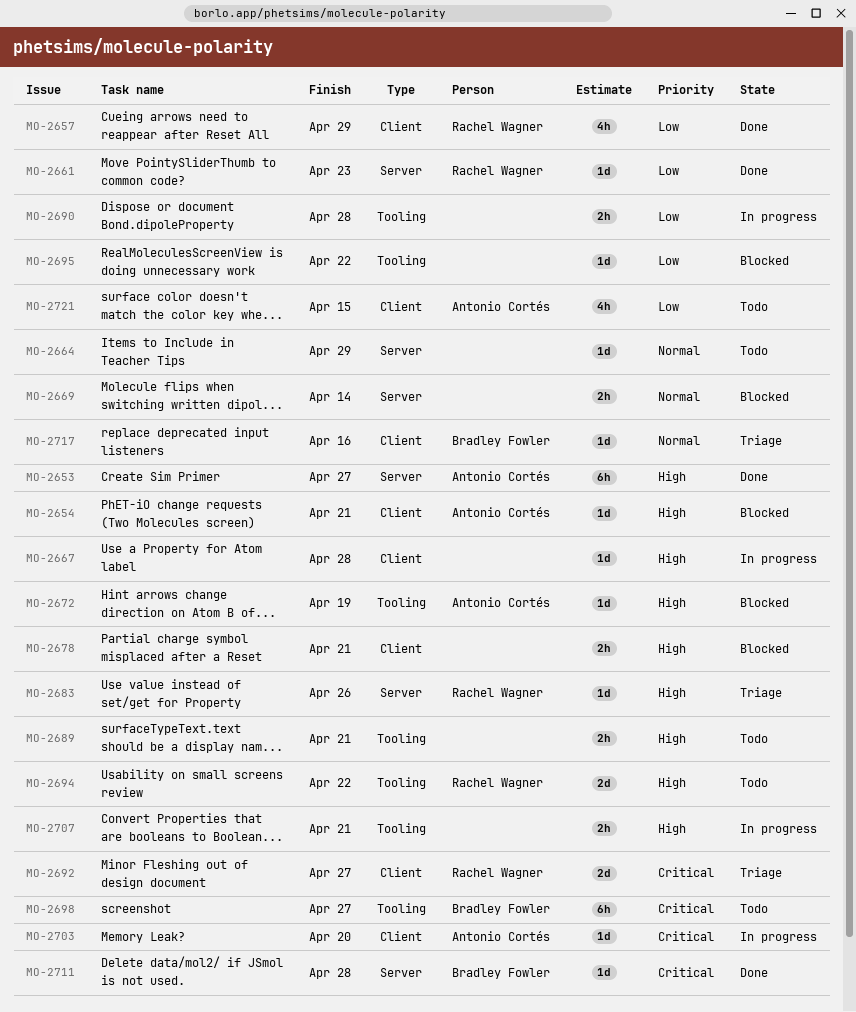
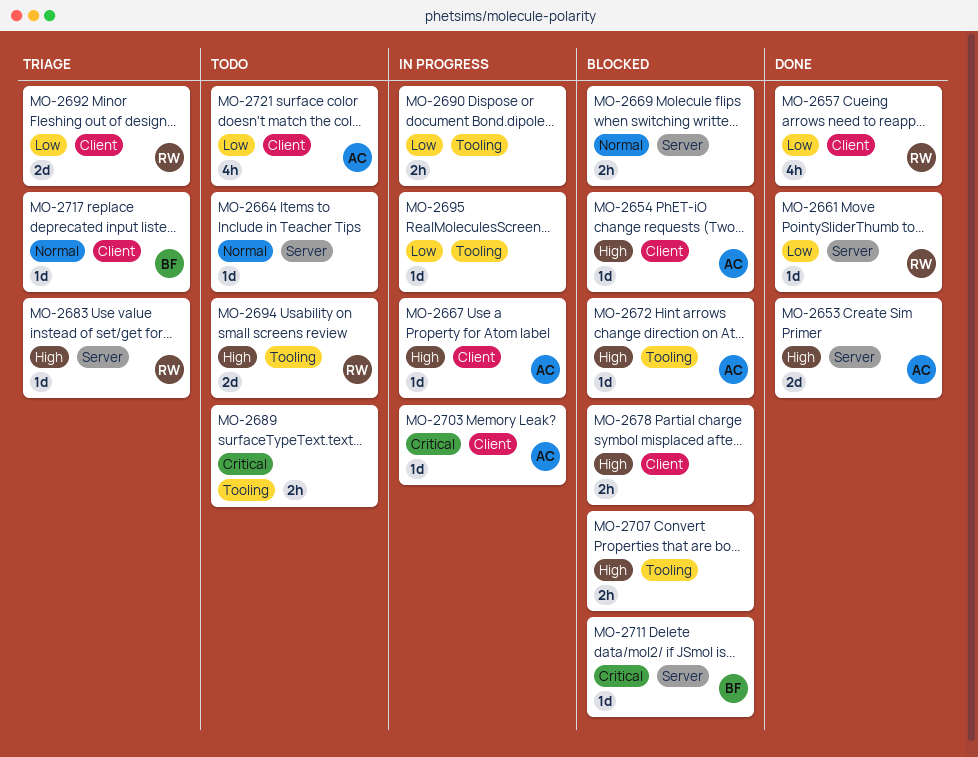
MO-2653, estimate: 6h -> 2d
MO-2667, owner: none -> Antonio Cortés
MO-2689, priority: High -> Critical
MO-2692, priority: Critical -> Low
MO-2695, status: Blocked -> In progress
MO-2698: present -> none
MO-2707, status: In progress -> Blocked
MO-2711, status: Done -> Blocked

